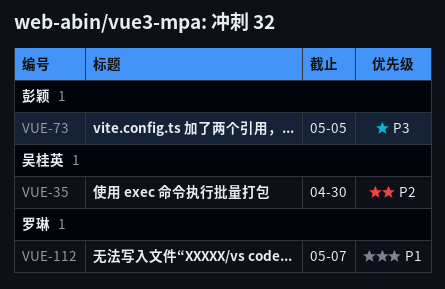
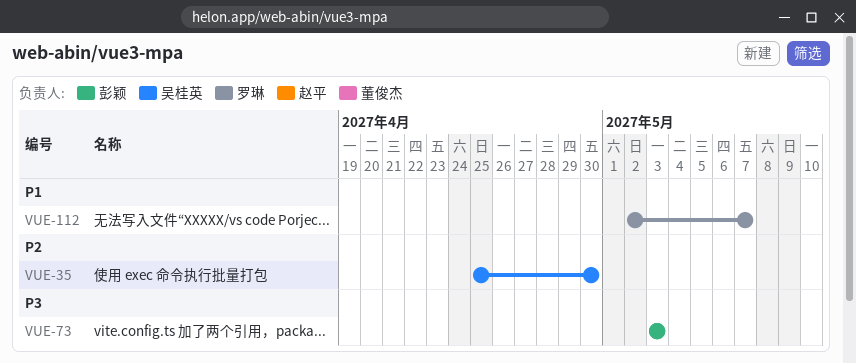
VUE-73, due: May 5 -> May 3

